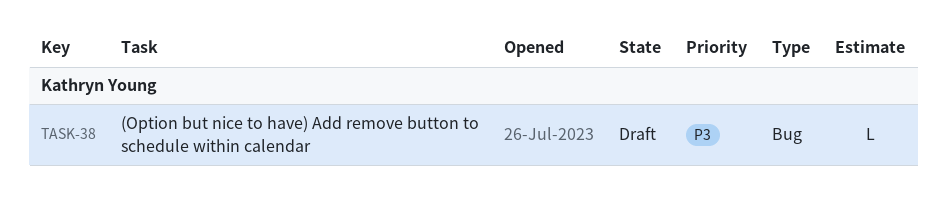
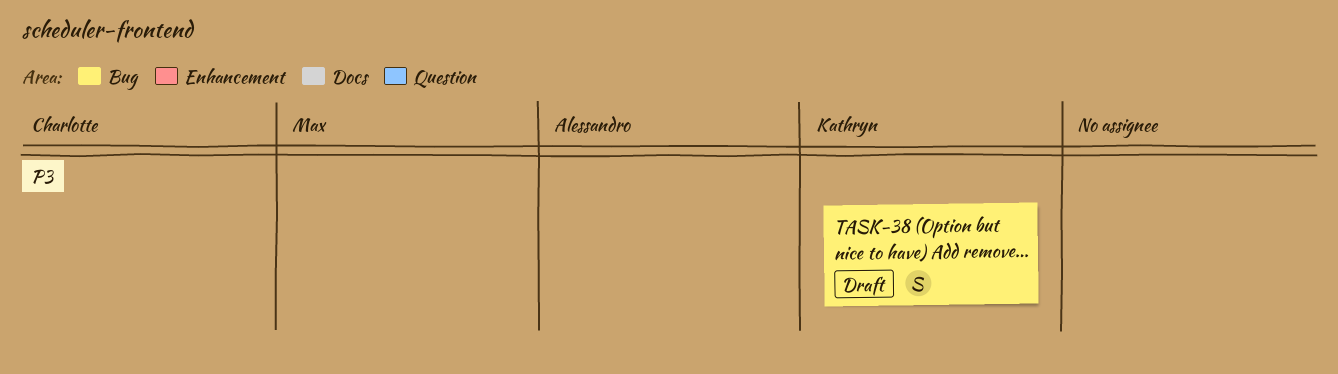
TASK-38, estimate: L -> S

